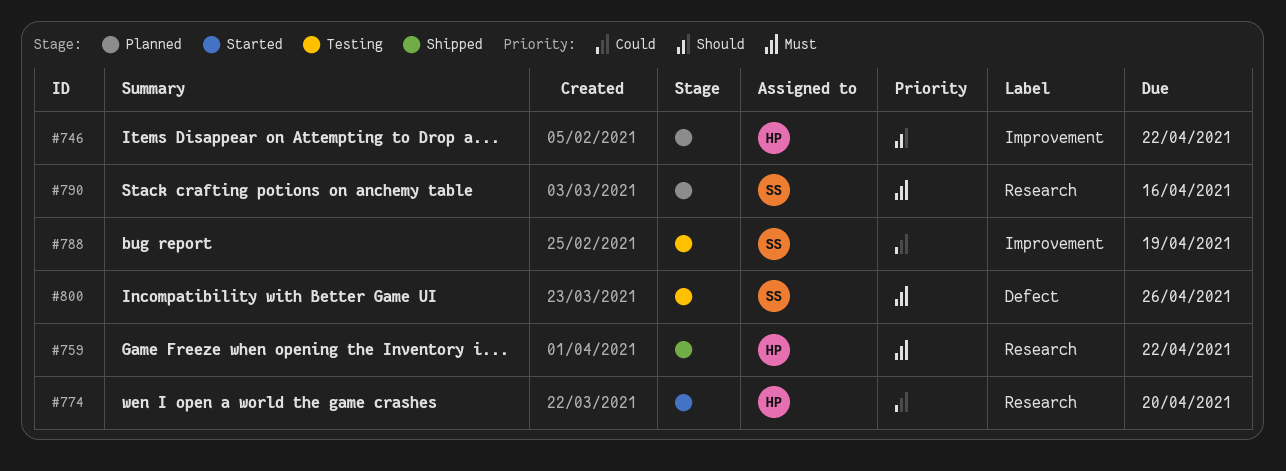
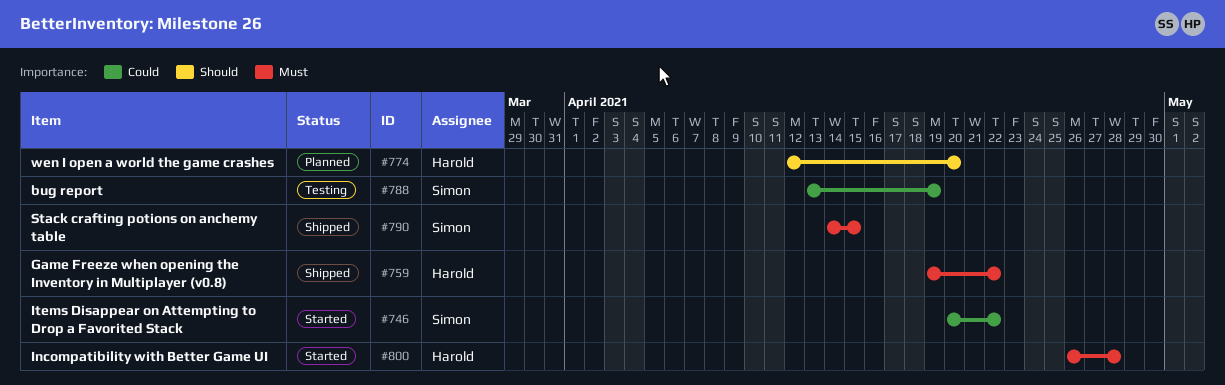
#746, status: Planned -> Started
#746, owner: Harold -> Simon
#746, priority: Should -> Could
#774, status: Started -> Planned
#774, priority: Could -> Should
#790, status: Planned -> Shipped
#790, due: Apr 16 -> Apr 15
#800, status: Testing -> Started
#800, owner: Simon -> Harold
#800, due: Apr 26 -> Apr 28

